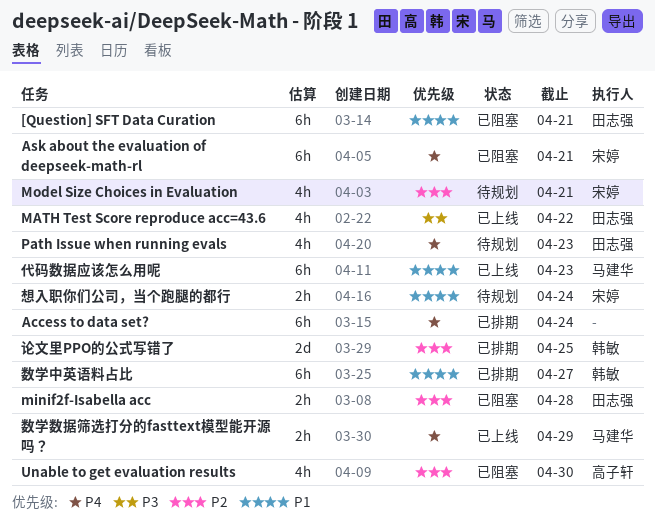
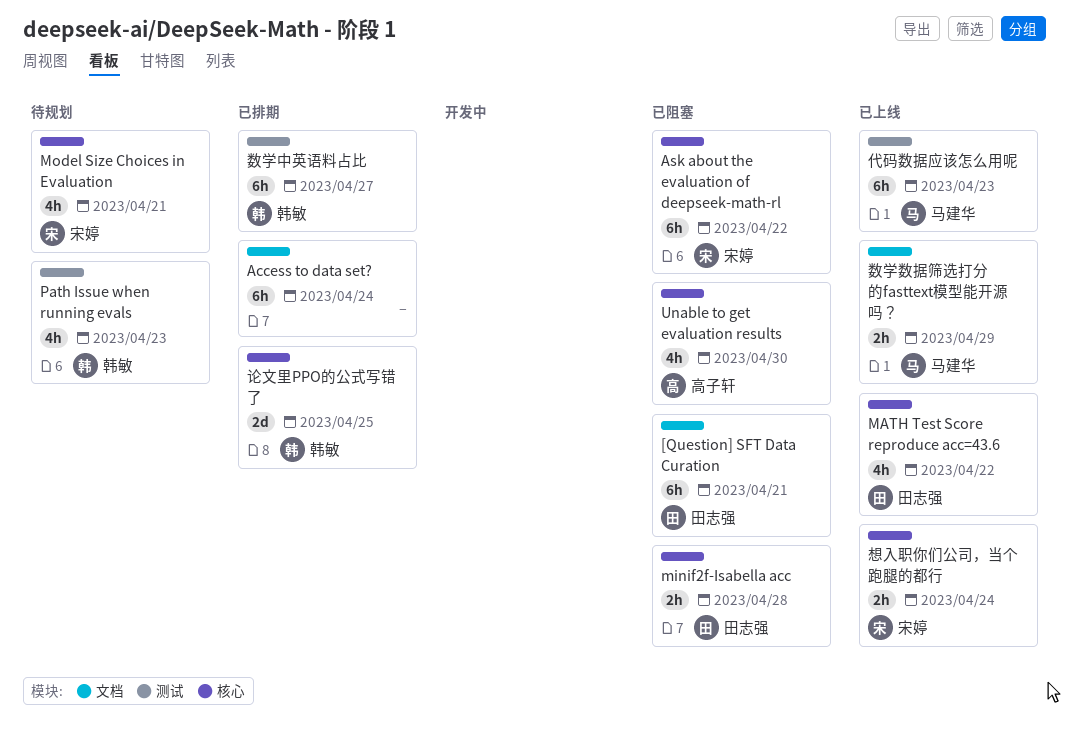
Ask about the evaluation of deepseek-math-rl, due: Apr 21 -> Apr 22
Path Issue when running evals, owner: 田志强 -> 韩敏
想入职你们公司，当个跑腿的都行, status: 待规划 -> 已上线

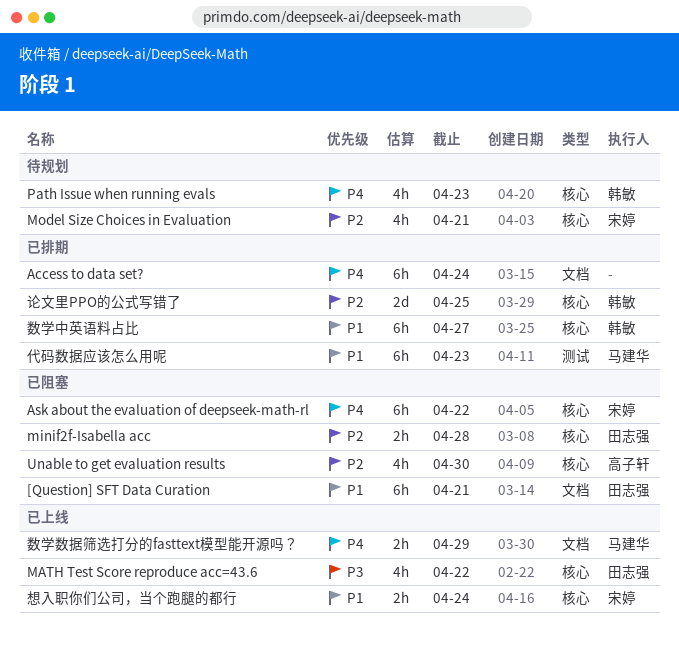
Path Issue when running evals, label: 测试 -> 核心
代码数据应该怎么用呢, status: 已上线 -> 已排期
数学中英语料占比, label: 测试 -> 核心

